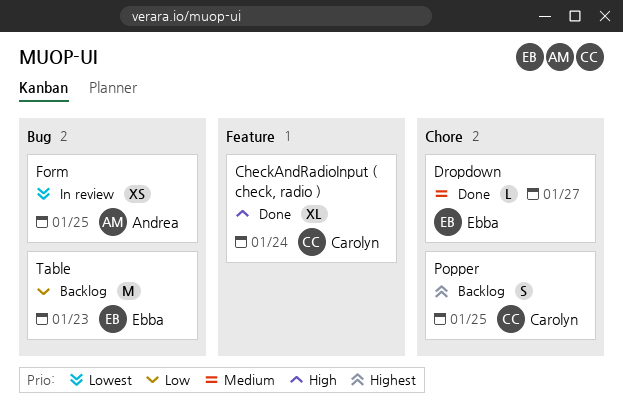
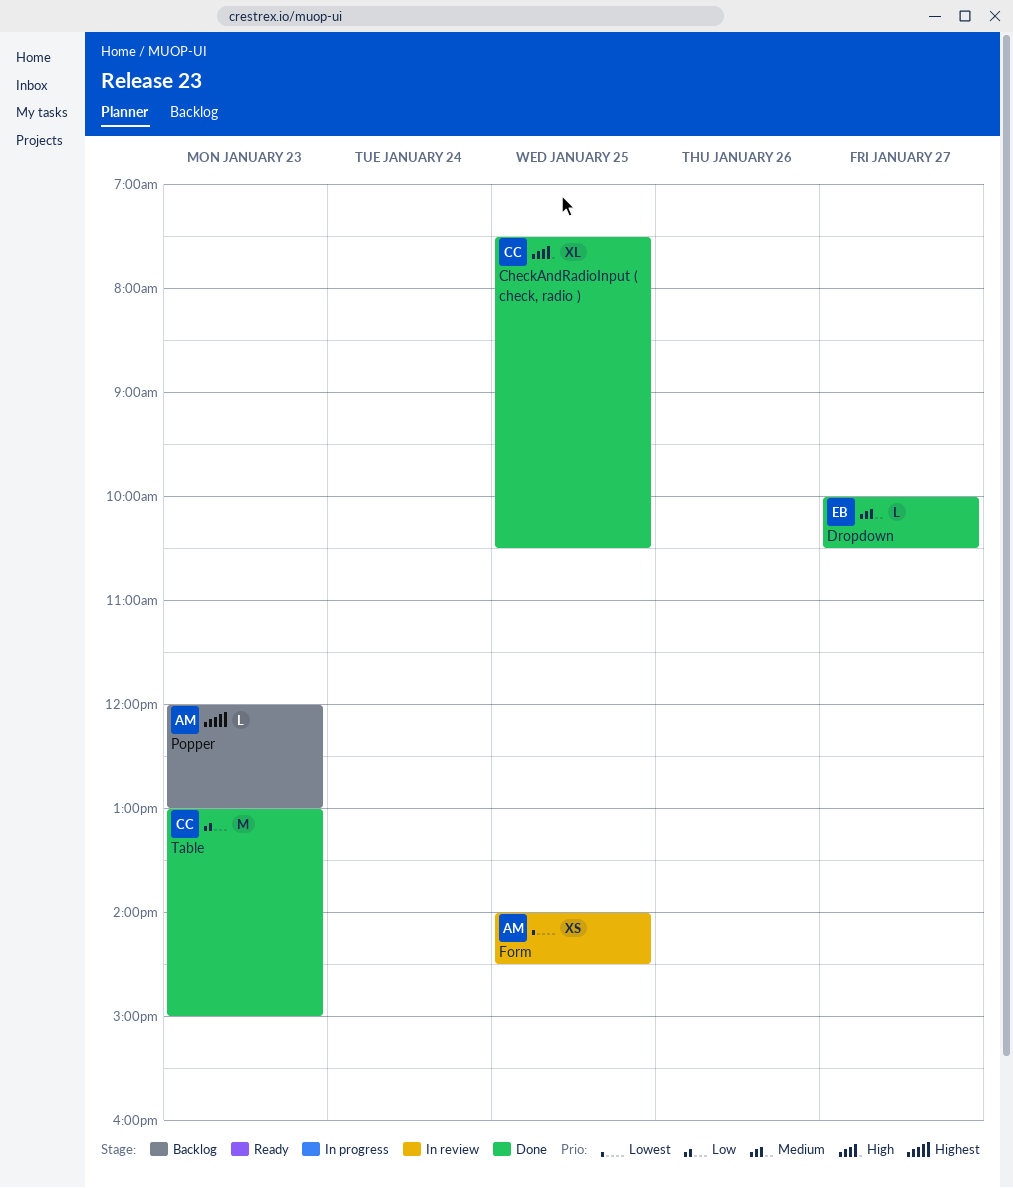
CheckAndRadioInput ( check, radio ), day: Jan 24 -> Jan 25
Popper, owner: Carolyn -> Andrea
Popper, estimate: S -> L
Popper, day: Jan 25 -> Jan 23
Table, status: Backlog -> Done
Table, owner: Ebba -> Carolyn

